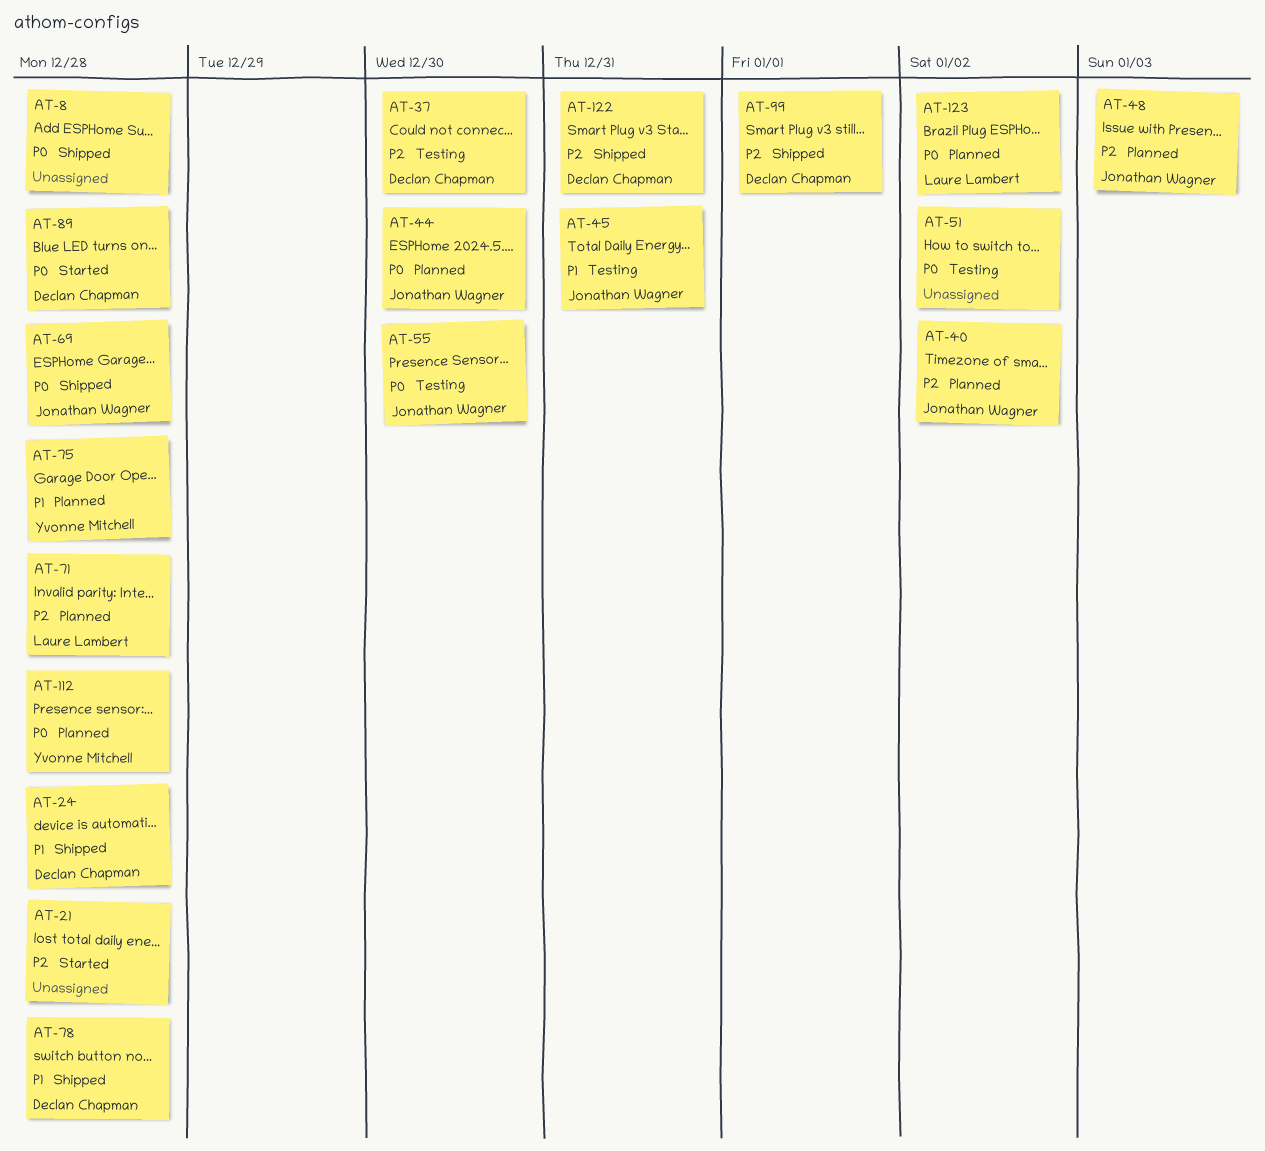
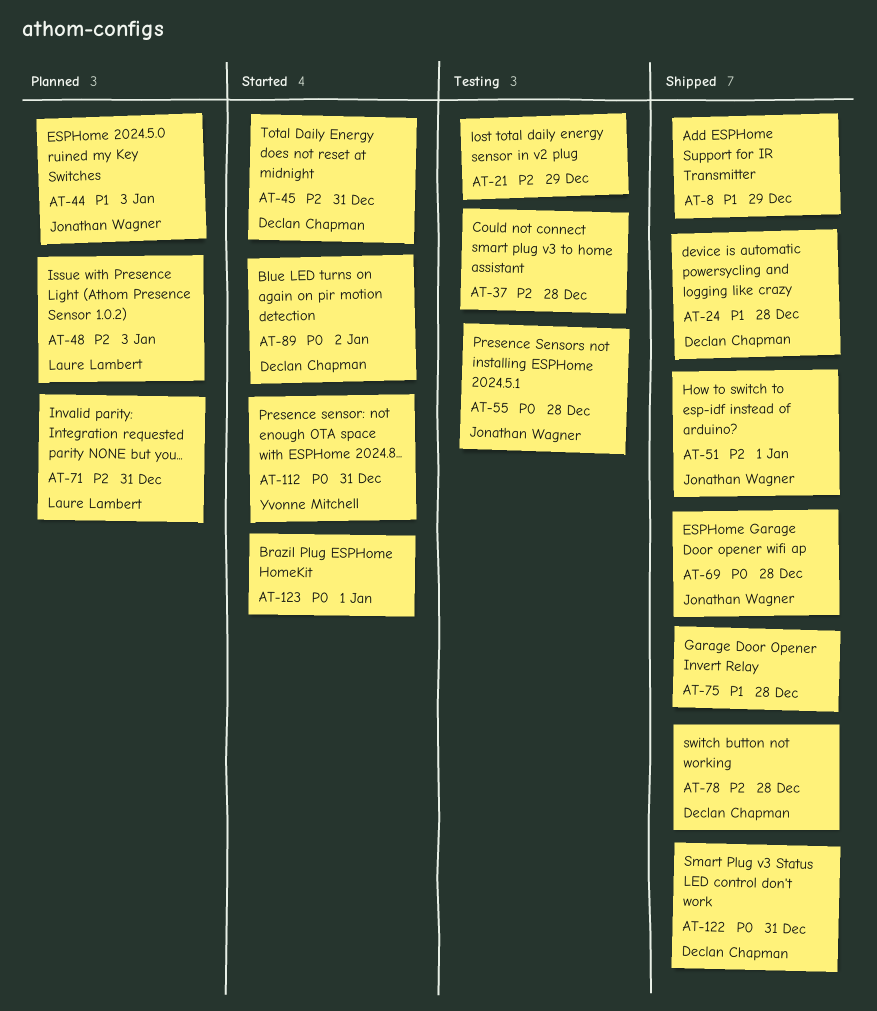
AT-8, priority: P0 -> P1
AT-8, due: Dec 28 -> Dec 29
AT-21, status: Started -> Testing
AT-21, due: Dec 28 -> Dec 29
AT-37, owner: Declan Chapman -> none
AT-37, due: Dec 30 -> Dec 28
AT-40: present -> none
AT-44, priority: P0 -> P1
AT-44, due: Dec 30 -> Jan 3
AT-45, status: Testing -> Started
AT-45, owner: Jonathan Wagner -> Declan Chapman
AT-45, priority: P1 -> P2
AT-48, owner: Jonathan Wagner -> Laure Lambert
AT-51, status: Testing -> Shipped
AT-51, owner: none -> Jonathan Wagner
AT-51, priority: P0 -> P2
AT-51, due: Jan 2 -> Jan 1
AT-55, due: Dec 30 -> Dec 28
AT-71, due: Dec 28 -> Dec 31
AT-75, status: Planned -> Shipped
AT-75, owner: Yvonne Mitchell -> none
AT-78, priority: P1 -> P2
AT-89, due: Dec 28 -> Jan 2
AT-99: present -> none
AT-112, status: Planned -> Started
AT-112, due: Dec 28 -> Dec 31
AT-122, priority: P2 -> P0
AT-123, status: Planned -> Started
AT-123, owner: Laure Lambert -> none
AT-123, due: Jan 2 -> Jan 1

